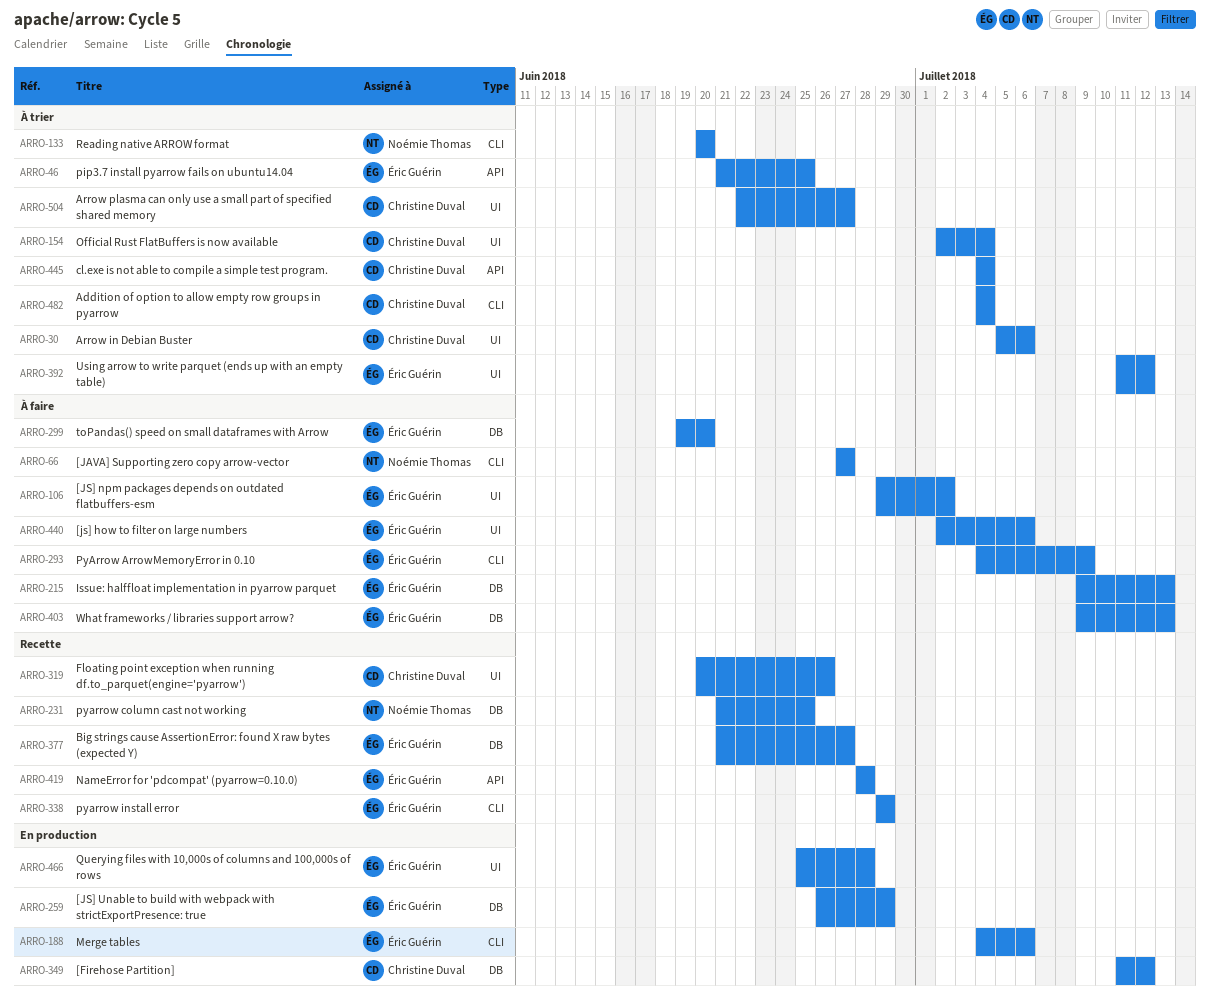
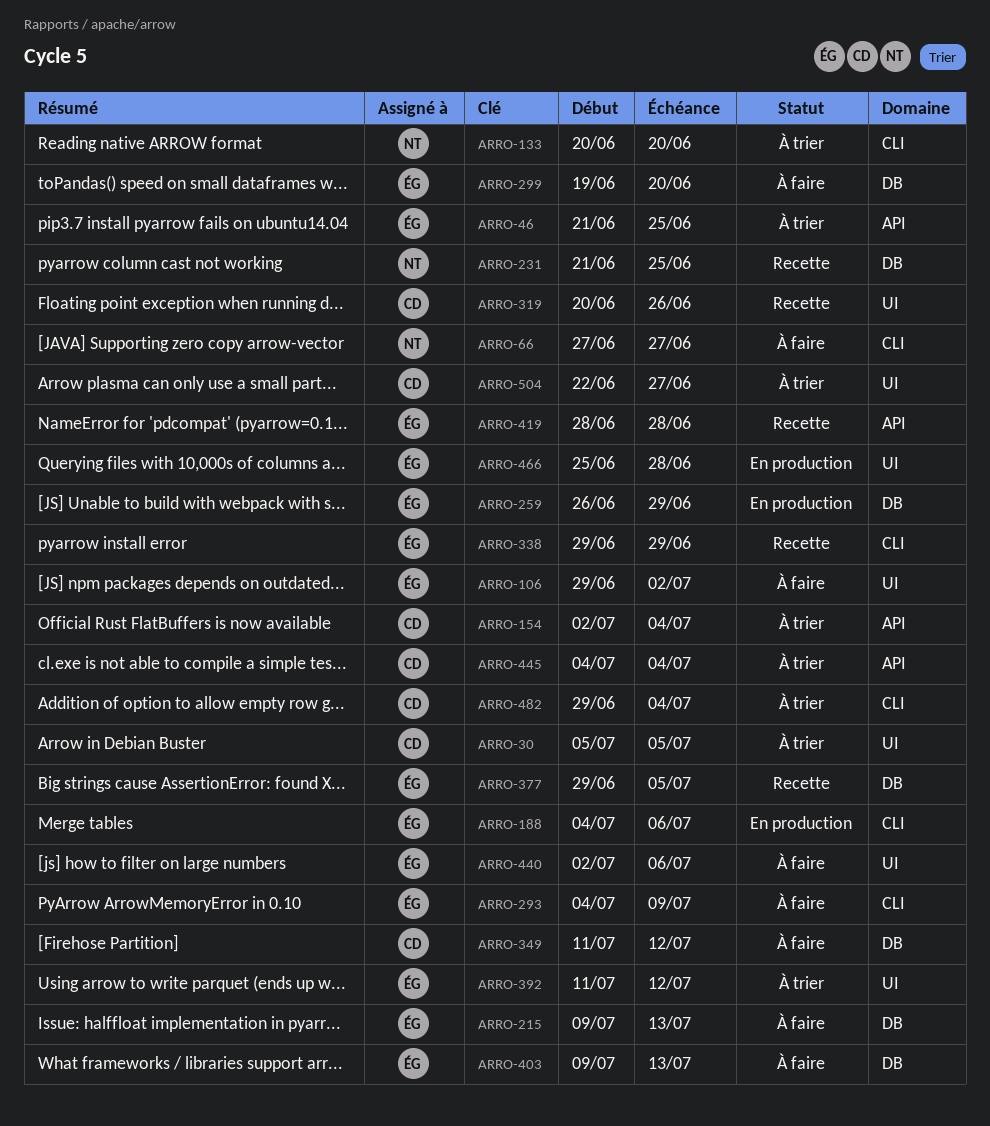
ARRO-30, due: Jul 6 -> Jul 5
ARRO-154, label: UI -> API
ARRO-349, status: En production -> À faire
ARRO-377, start: Jun 21 -> Jun 29
ARRO-377, due: Jun 27 -> Jul 5
ARRO-482, start: Jul 4 -> Jun 29

